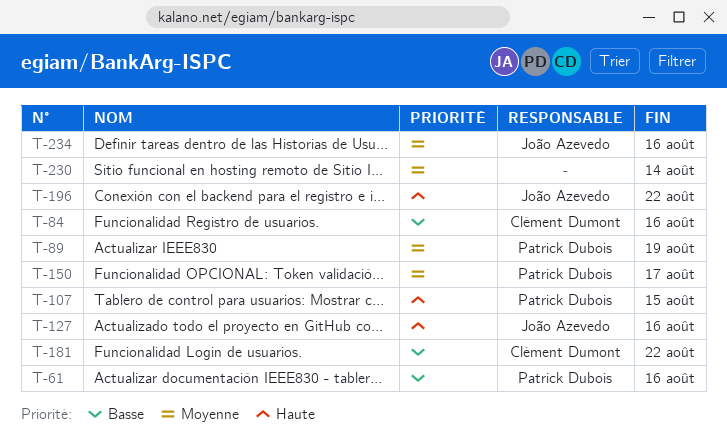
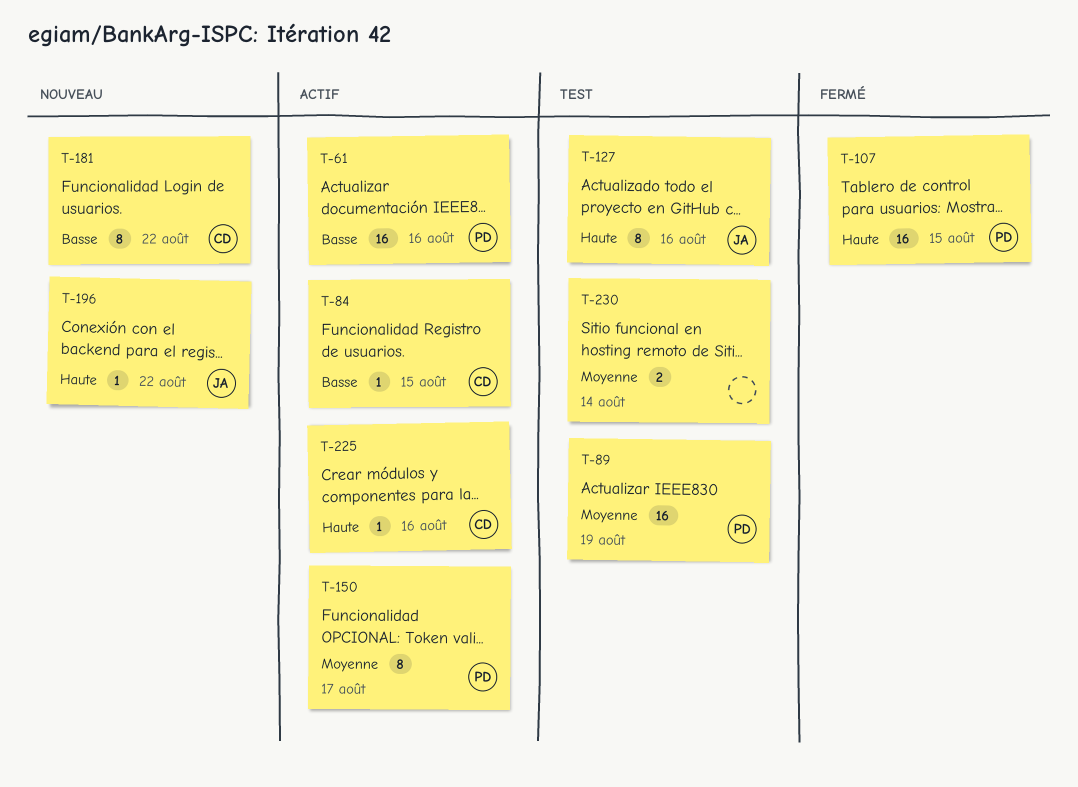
T-84, due: Aug 16 -> Aug 15
T-225: none -> present
T-234: present -> none

